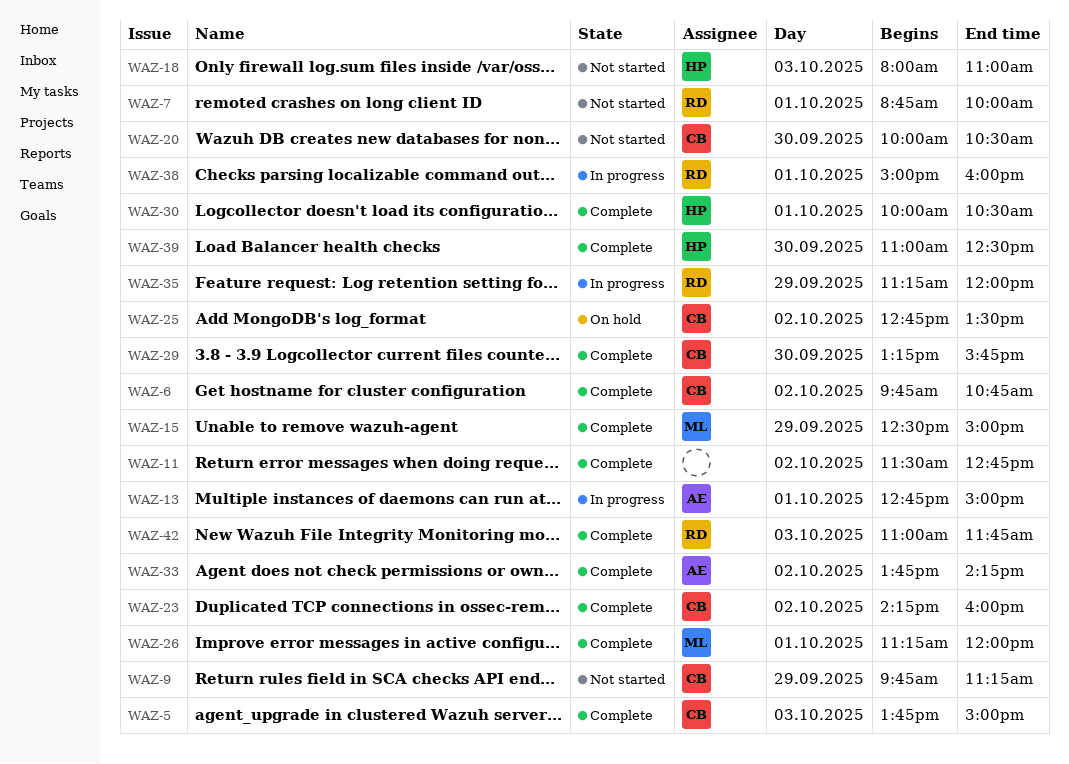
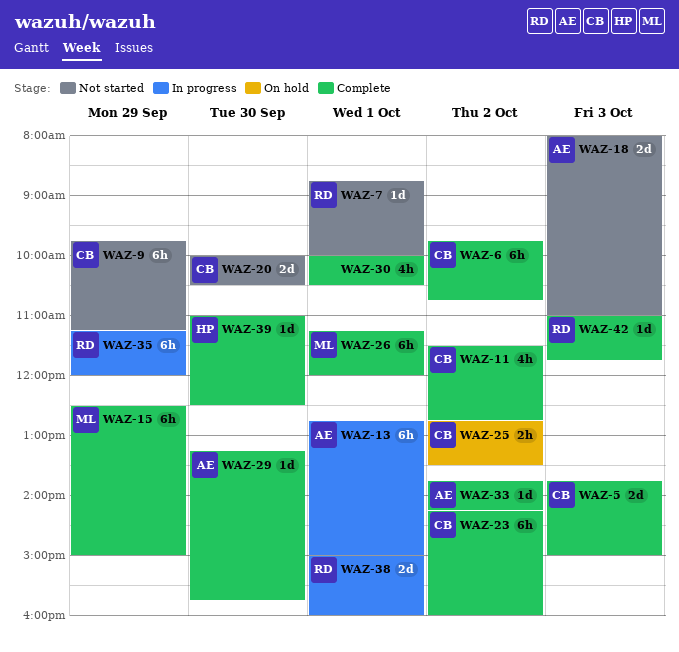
WAZ-11, owner: none -> CB
WAZ-18, owner: HP -> AE
WAZ-29, owner: CB -> AE
WAZ-30, owner: HP -> none

